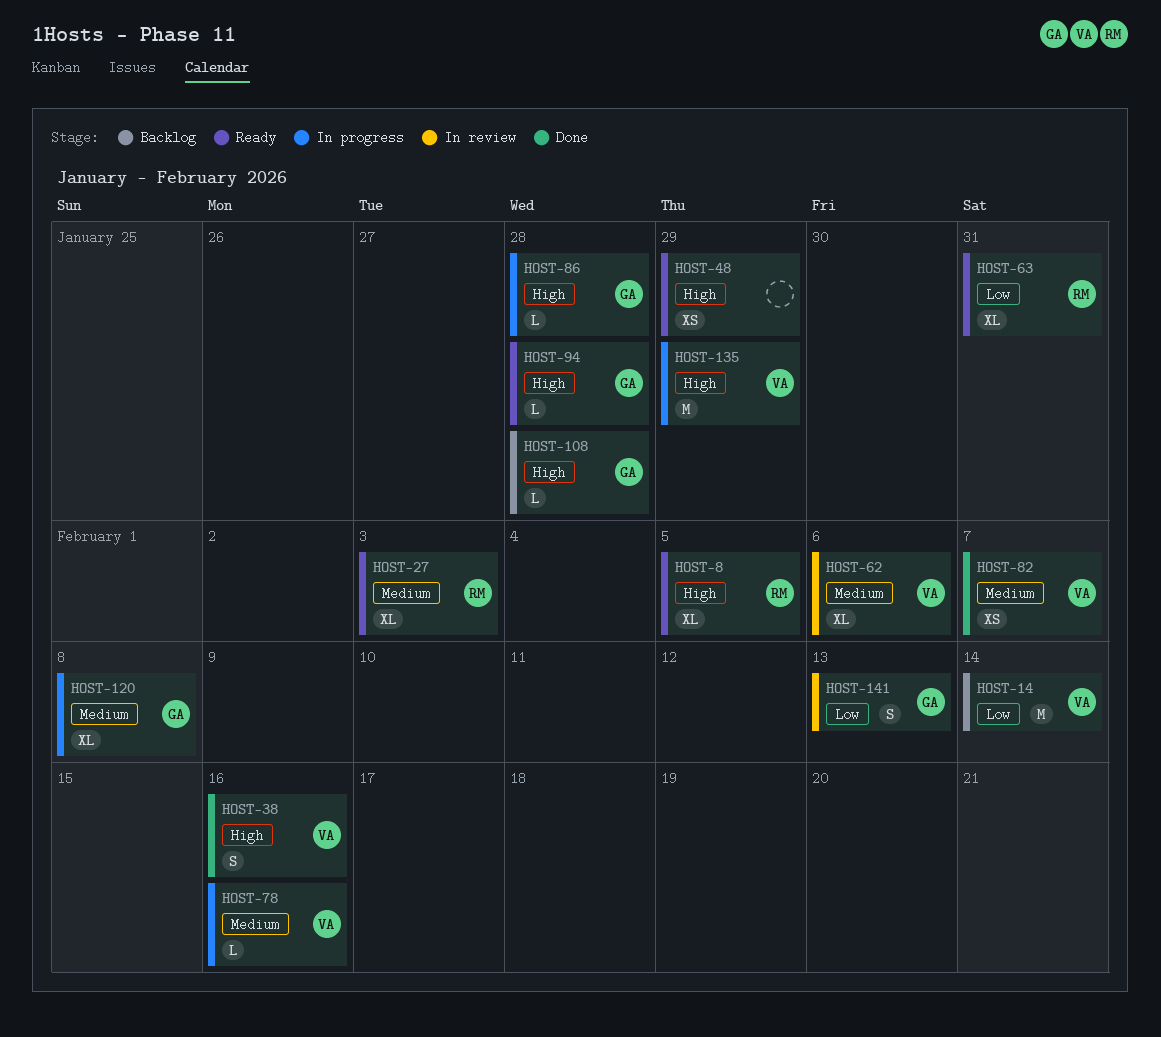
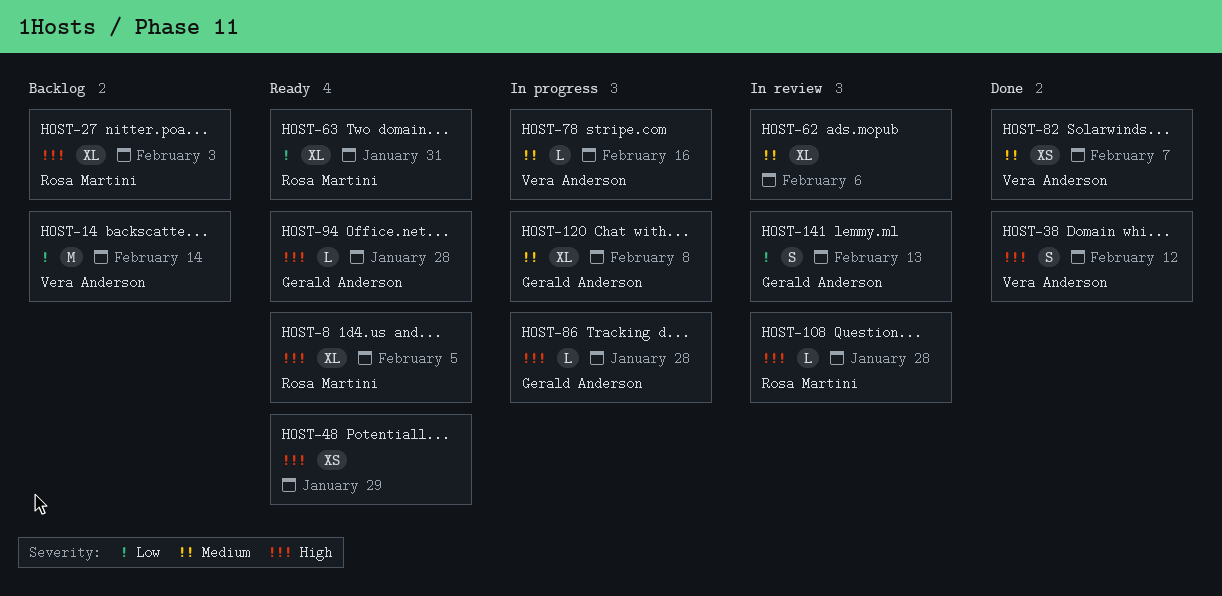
HOST-27, status: Ready -> Backlog
HOST-27, priority: Medium -> High
HOST-38, due: Feb 16 -> Feb 12
HOST-62, owner: Vera Anderson -> none
HOST-108, status: Backlog -> In review
HOST-108, owner: Gerald Anderson -> Rosa Martini
HOST-135: present -> none

